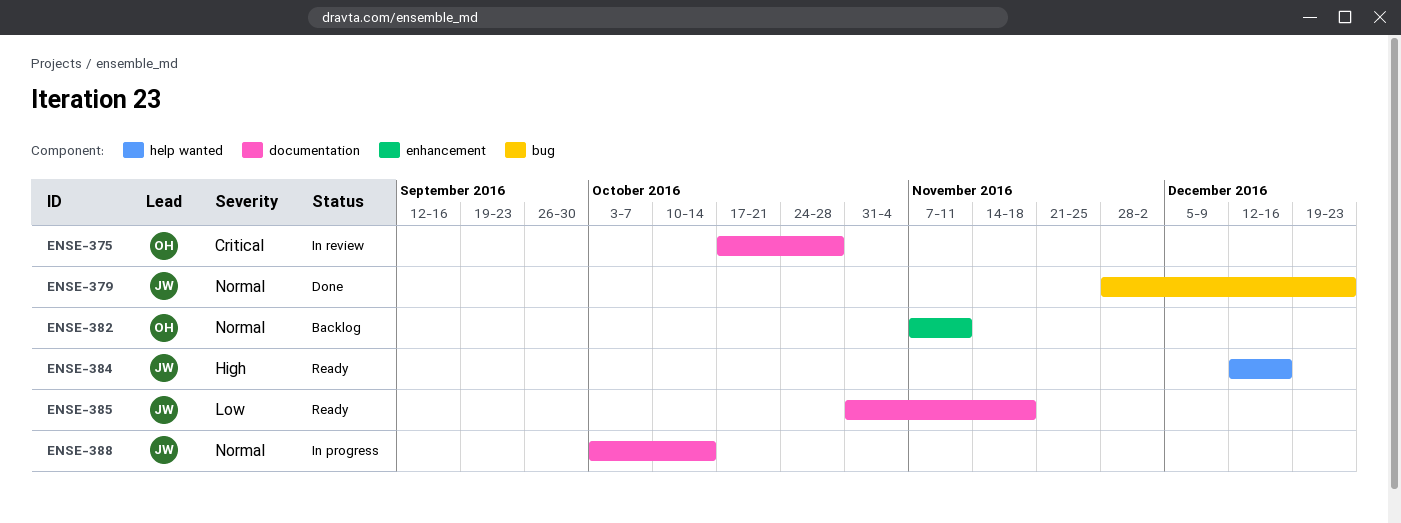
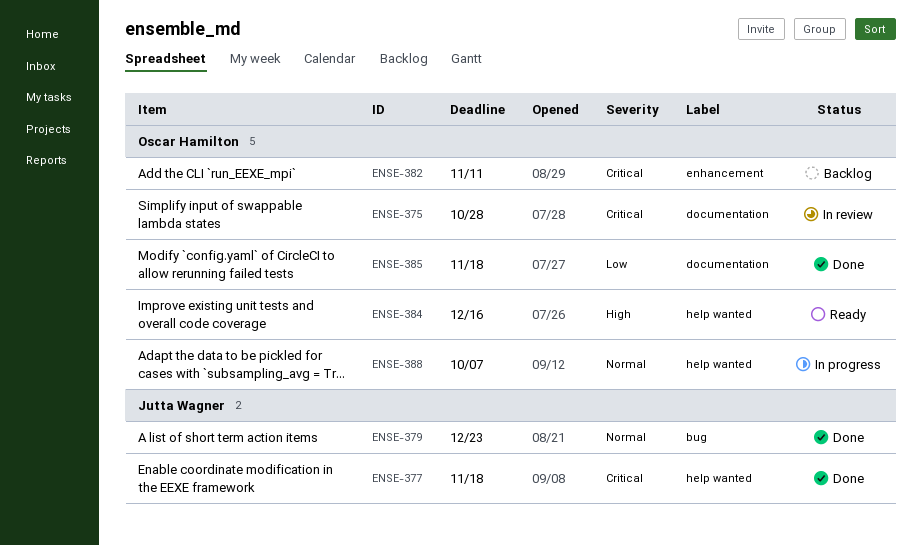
ENSE-377: none -> present
ENSE-382, priority: Normal -> Critical
ENSE-384, owner: Jutta Wagner -> Oscar Hamilton
ENSE-385, status: Ready -> Done
ENSE-385, owner: Jutta Wagner -> Oscar Hamilton
ENSE-388, owner: Jutta Wagner -> Oscar Hamilton
ENSE-388, label: documentation -> help wanted
ENSE-388, due: Oct 14 -> Oct 7

